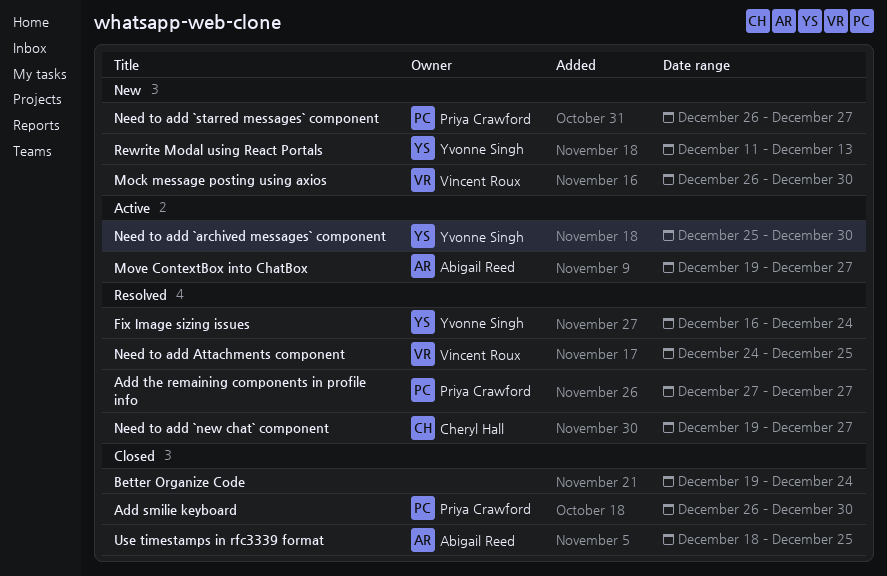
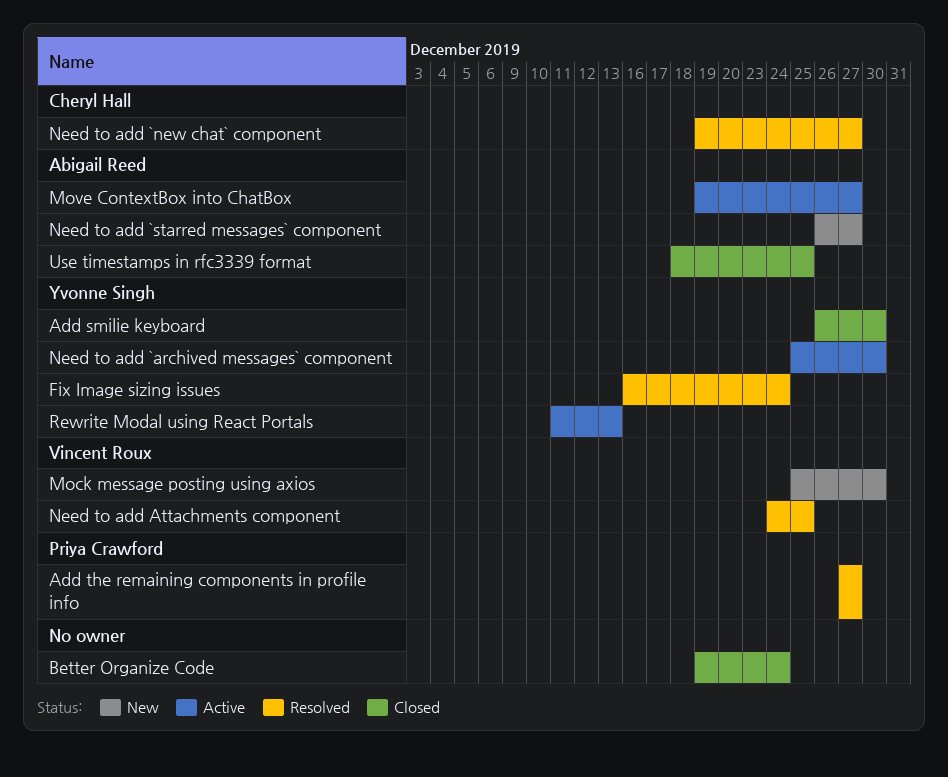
Add smilie keyboard, owner: Priya Crawford -> Yvonne Singh
Mock message posting using axios, start: Dec 26 -> Dec 25
Need to add `starred messages` component, owner: Priya Crawford -> Abigail Reed
Rewrite Modal using React Portals, status: New -> Active

